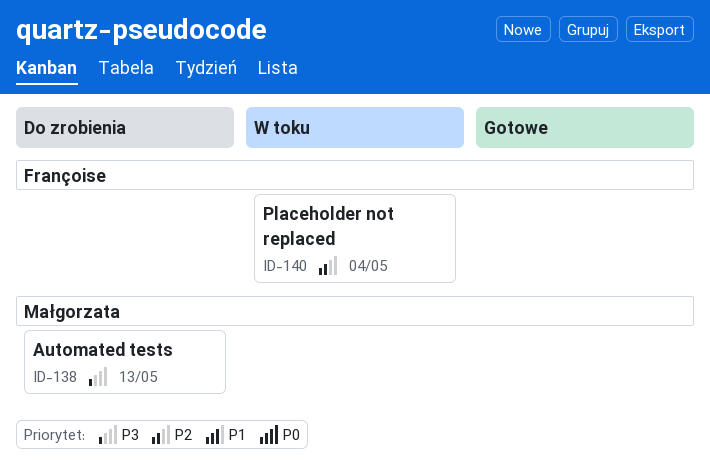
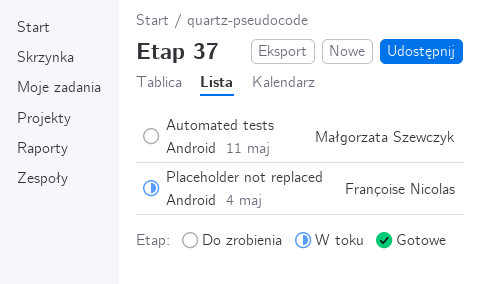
Automated tests, due: May 13 -> May 11

